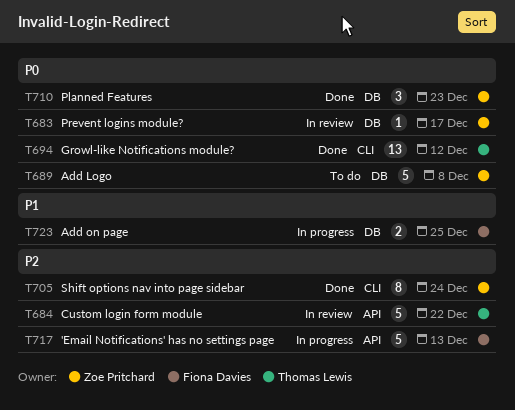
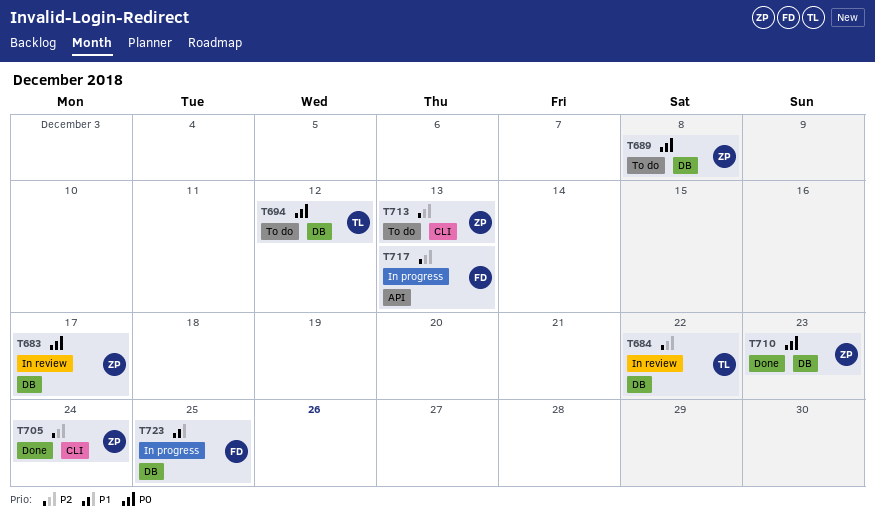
T684, label: API -> DB
T694, status: Done -> To do
T694, label: CLI -> DB
T713: none -> present

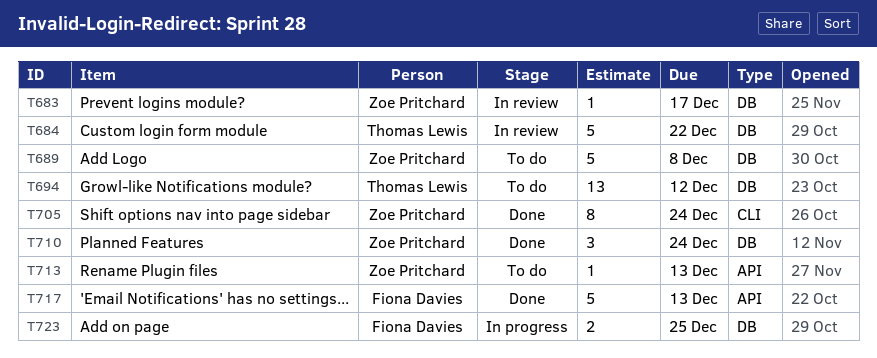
T710, due: Dec 23 -> Dec 24
T713, label: CLI -> API
T717, status: In progress -> Done

